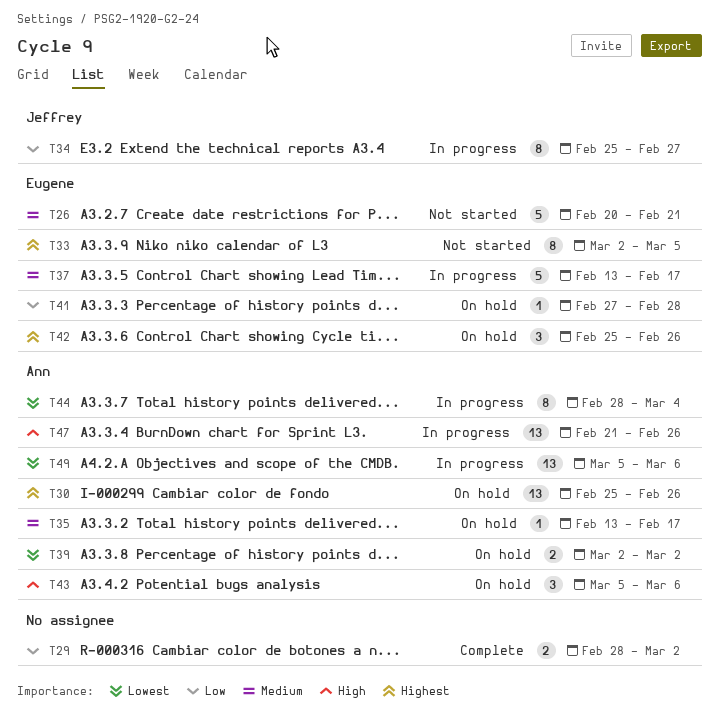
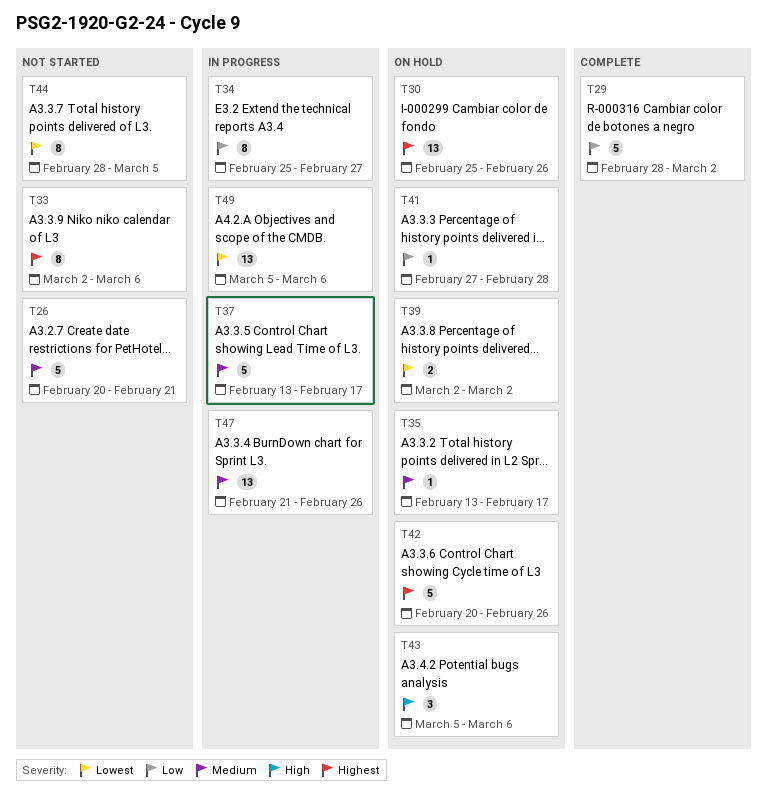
T29, estimate: 2 -> 5
T33, due: Mar 5 -> Mar 6
T42, estimate: 3 -> 5
T42, start: Feb 25 -> Feb 20
T44, status: In progress -> Not started
T44, due: Mar 4 -> Mar 5
T47, priority: High -> Medium

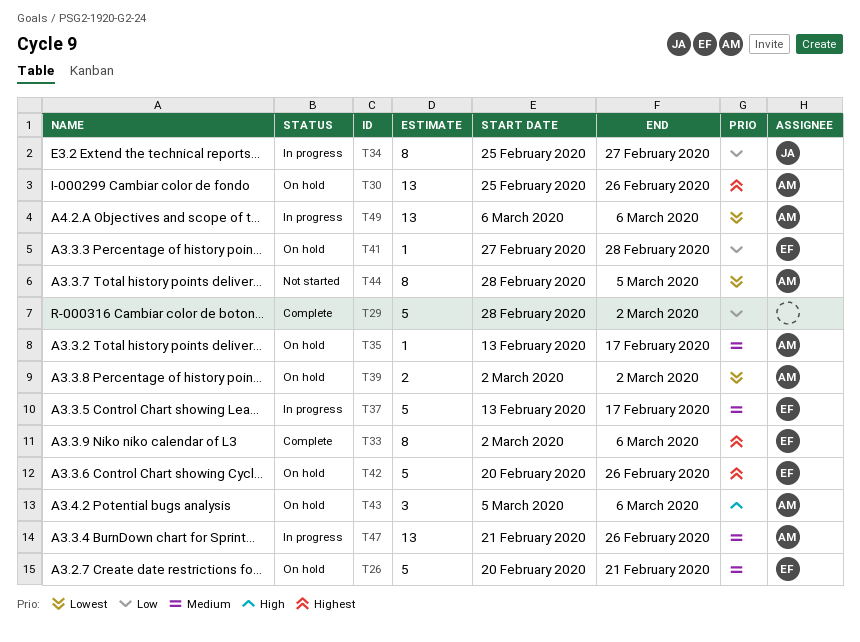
T26, status: Not started -> On hold
T33, status: Not started -> Complete
T49, start: Mar 5 -> Mar 6

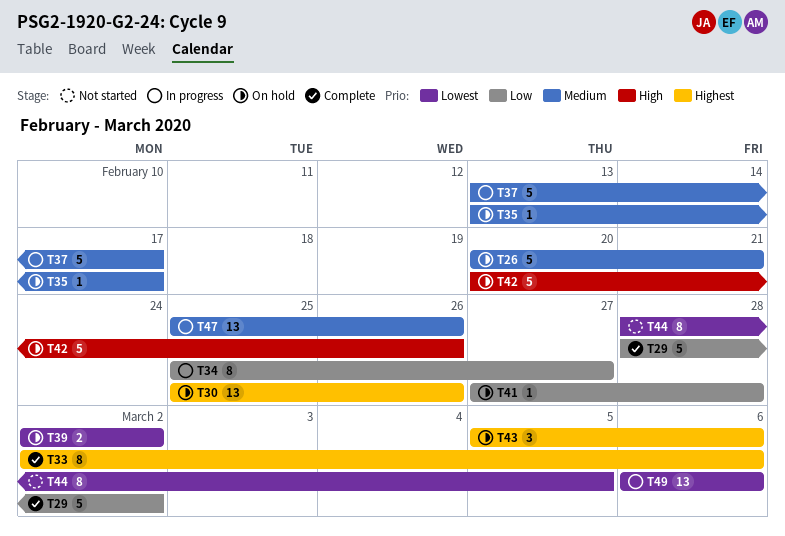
T42, priority: Highest -> High
T43, priority: High -> Highest
T47, start: Feb 21 -> Feb 25

